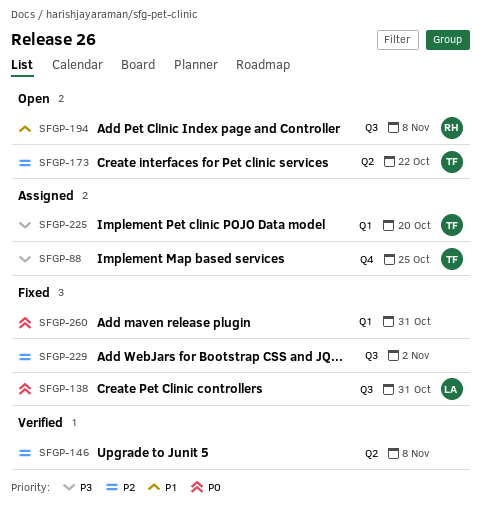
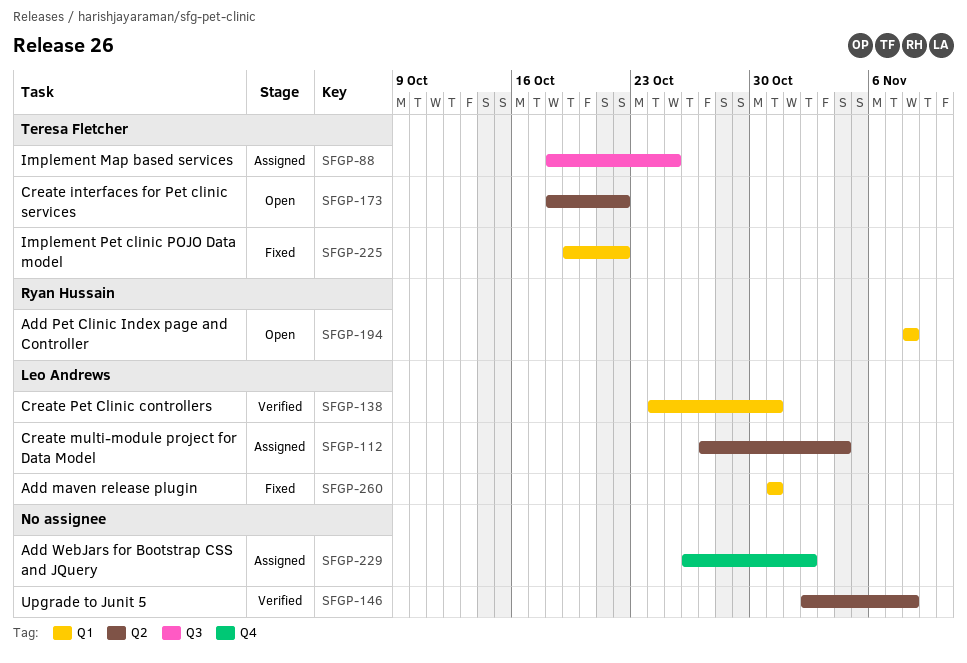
SFGP-88, label: Q4 -> Q3
SFGP-112: none -> present
SFGP-138, status: Fixed -> Verified
SFGP-138, label: Q3 -> Q1
SFGP-194, label: Q3 -> Q1
SFGP-225, status: Assigned -> Fixed
SFGP-225, due: Oct 20 -> Oct 22
SFGP-229, status: Fixed -> Assigned
SFGP-229, label: Q3 -> Q4
SFGP-260, owner: none -> Leo Andrews

